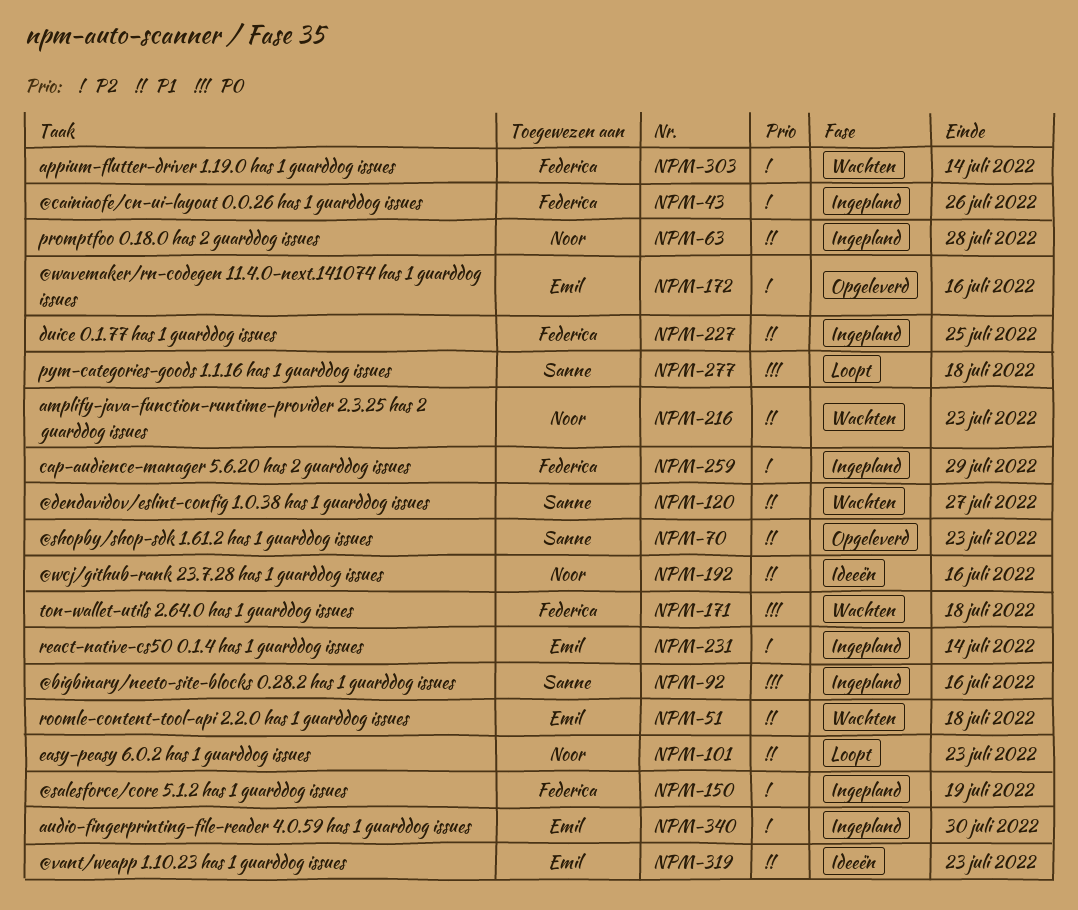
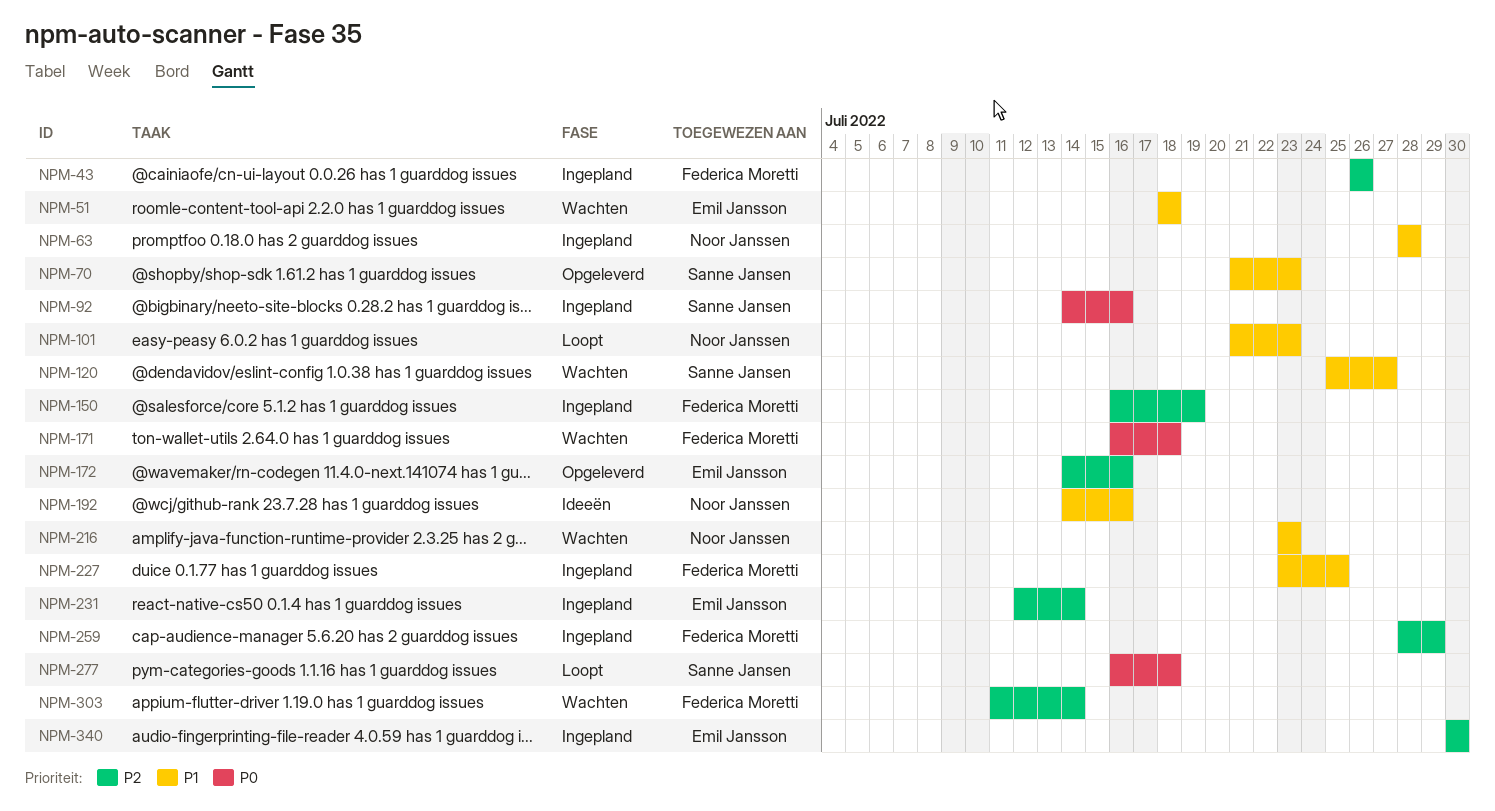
NPM-319: present -> none

